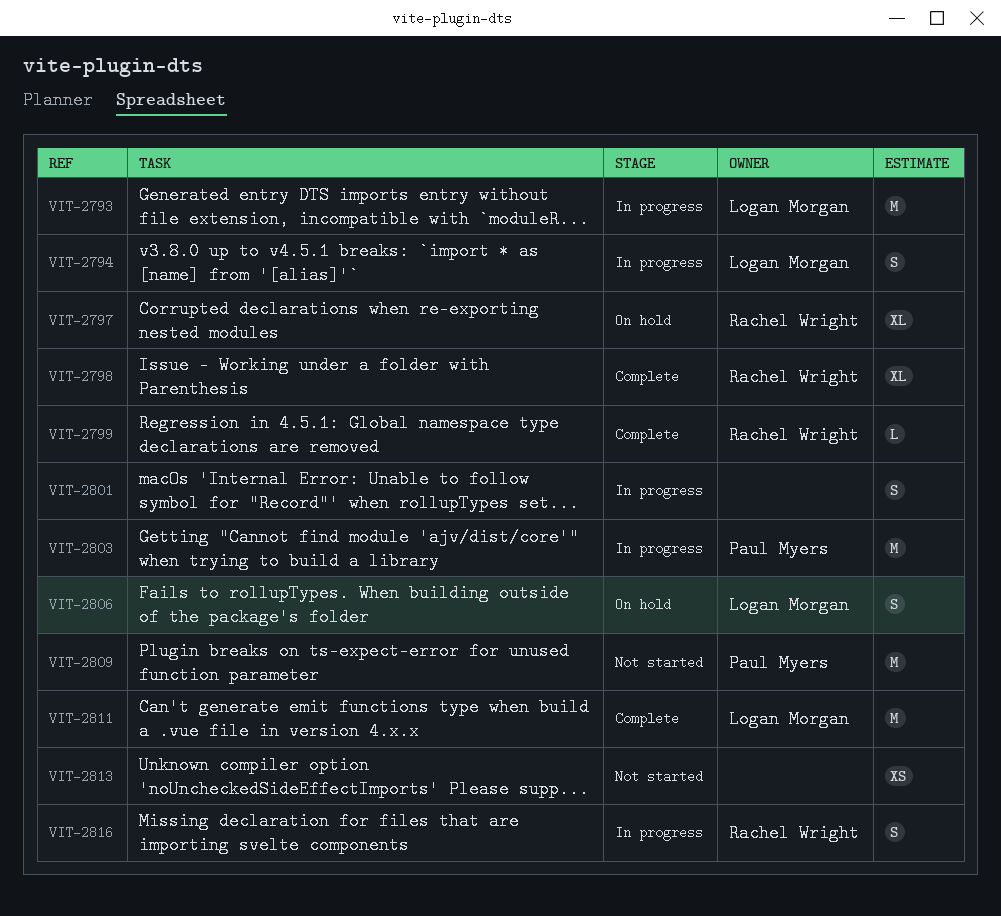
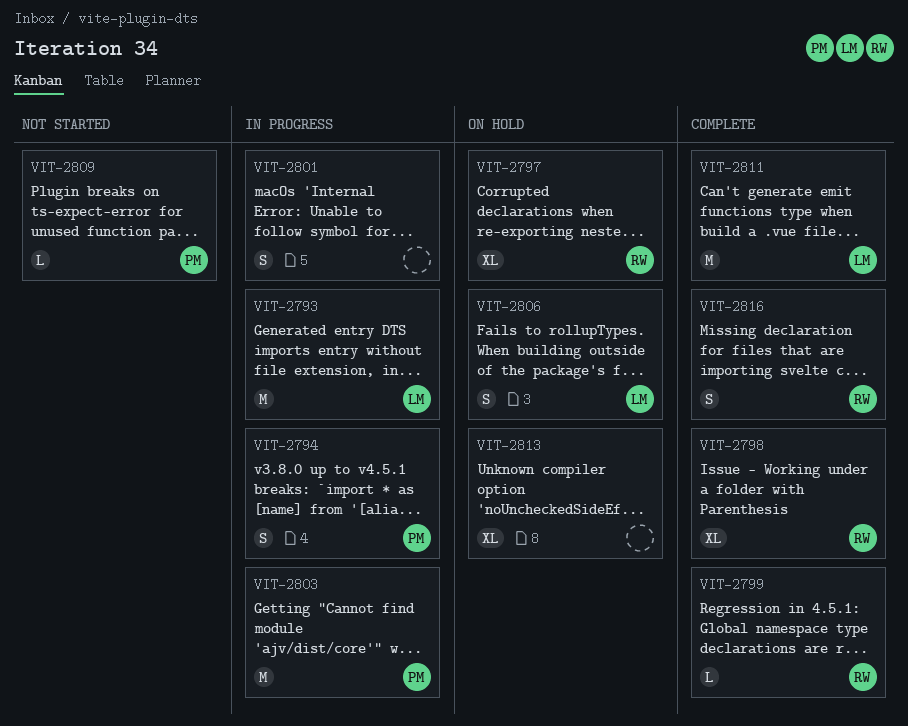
VIT-2794, owner: Logan Morgan -> Paul Myers
VIT-2809, estimate: M -> L
VIT-2813, status: Not started -> On hold
VIT-2813, estimate: XS -> XL
VIT-2816, status: In progress -> Complete

